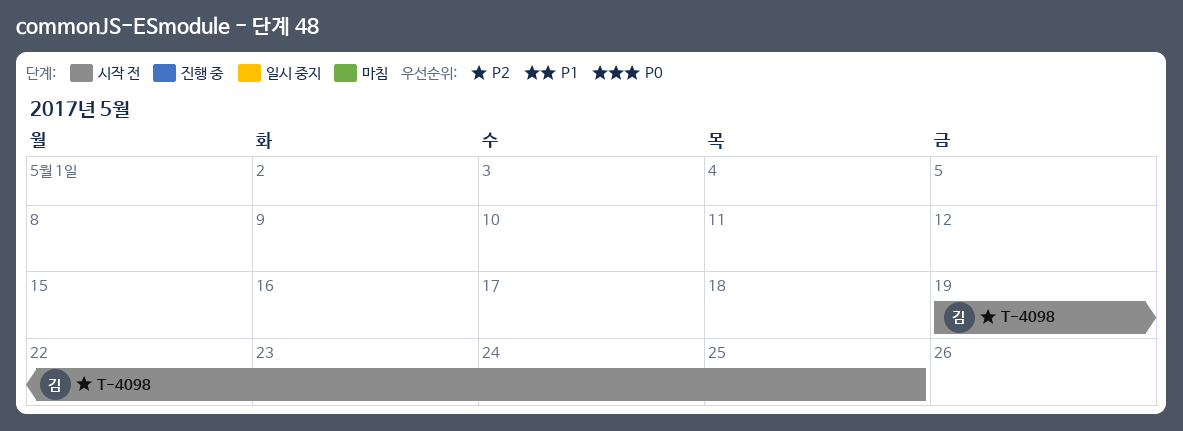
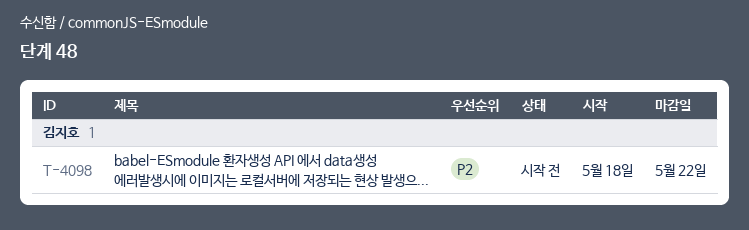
T-4098, start: May 19 -> May 18
T-4098, due: May 25 -> May 22

